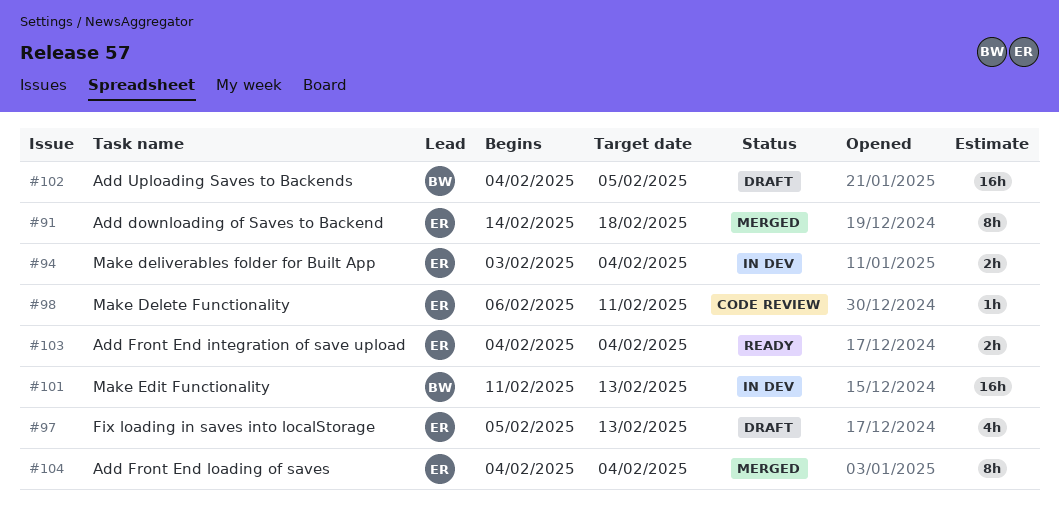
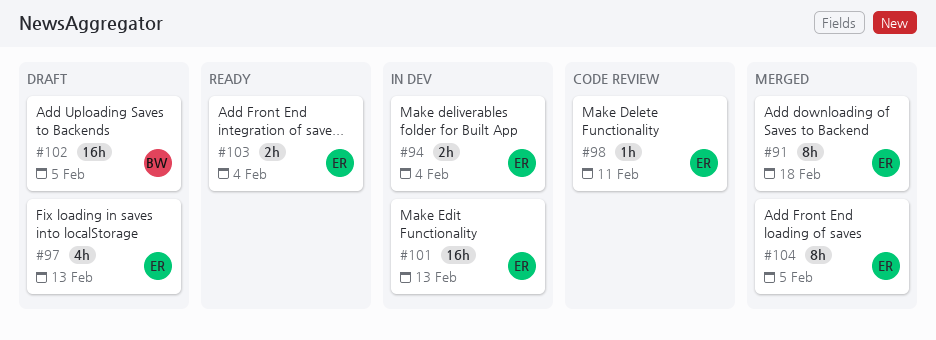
#101, owner: BW -> ER
#104, due: Feb 4 -> Feb 5

